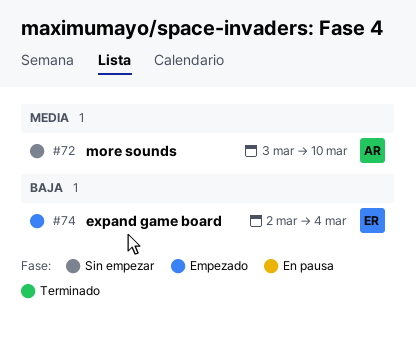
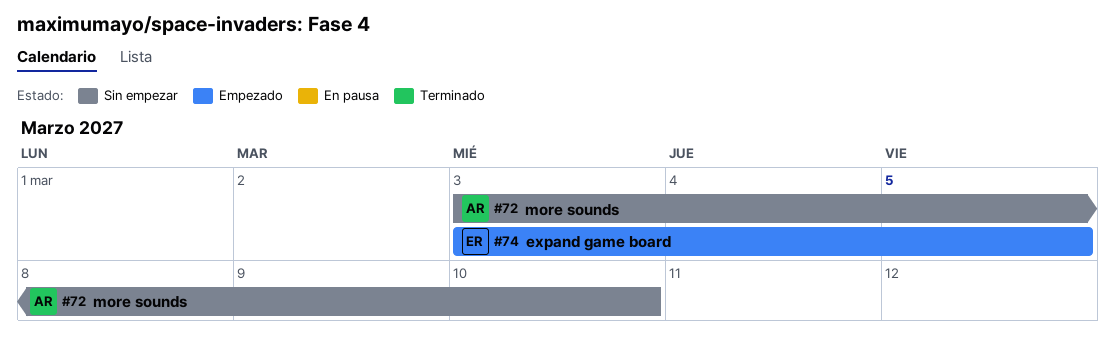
#74, start: Mar 2 -> Mar 3
#74, due: Mar 4 -> Mar 5

